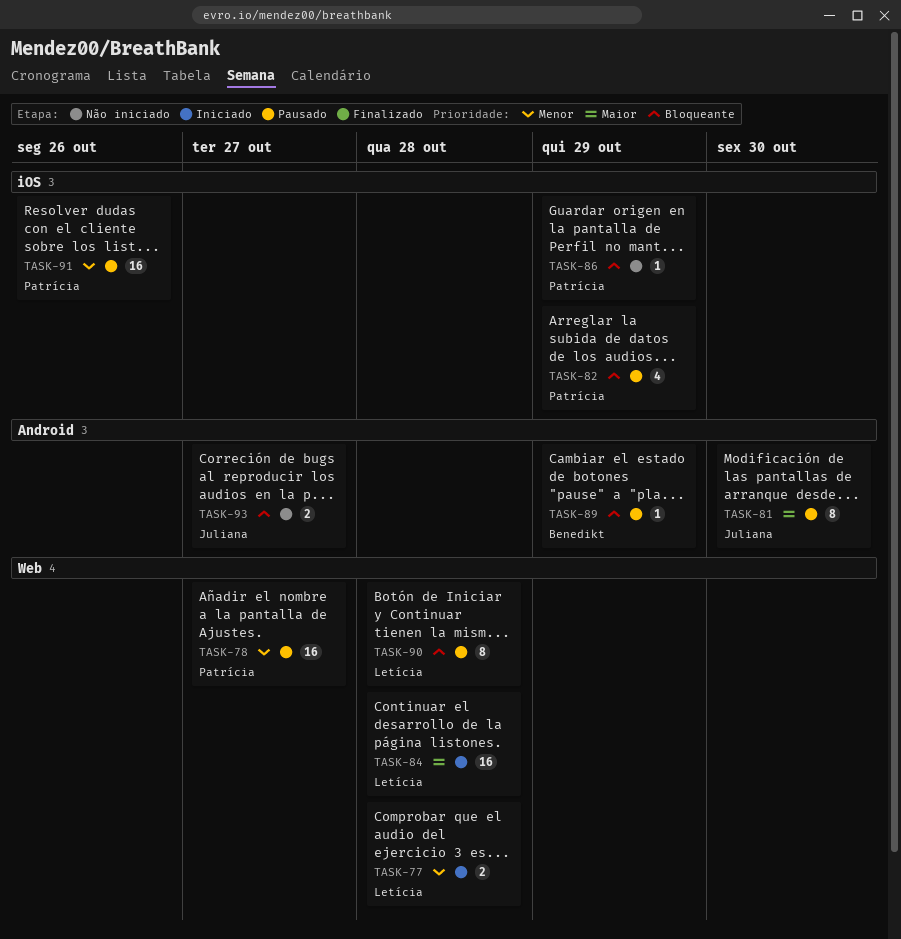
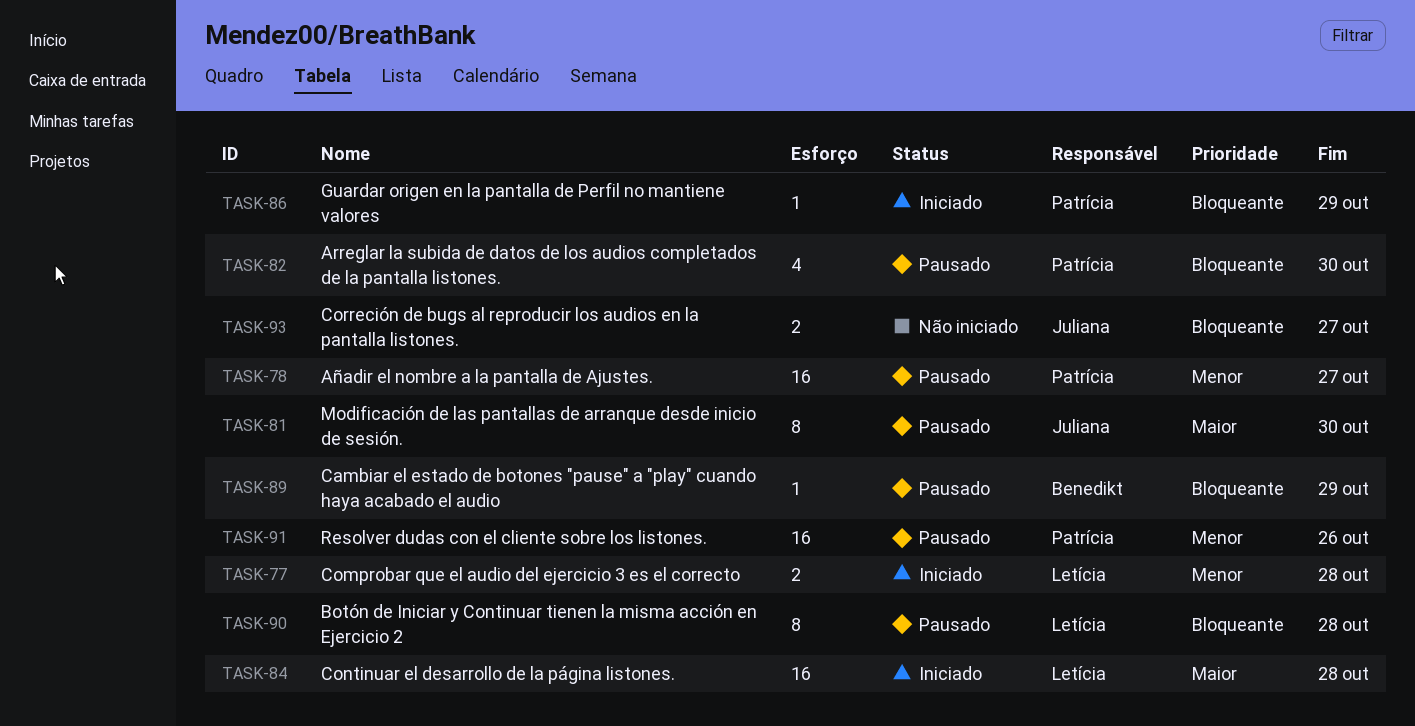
TASK-82, due: Oct 29 -> Oct 30
TASK-86, status: Não iniciado -> Iniciado

